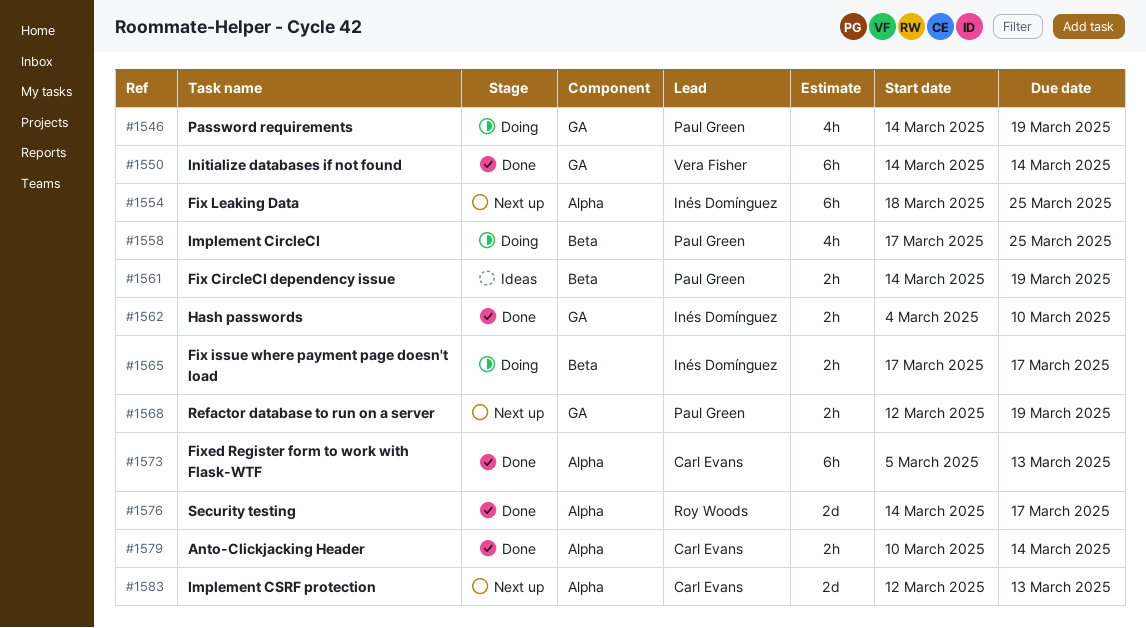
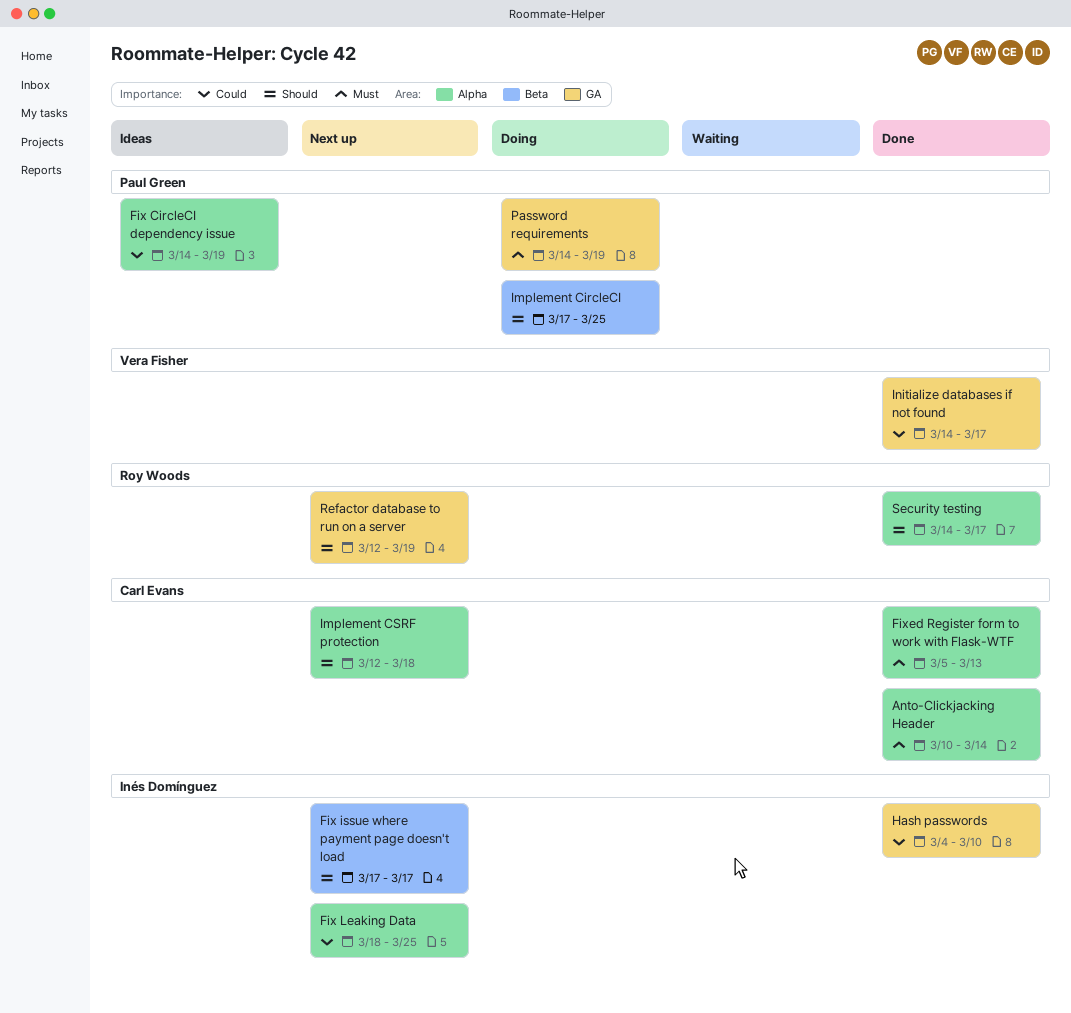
Fix CircleCI dependency issue, label: Beta -> Alpha
Fix issue where payment page doesn't load, status: Doing -> Next up
Implement CSRF protection, due: Mar 13 -> Mar 18
Initialize databases if not found, due: Mar 14 -> Mar 17
Refactor database to run on a server, owner: Paul Green -> Roy Woods

